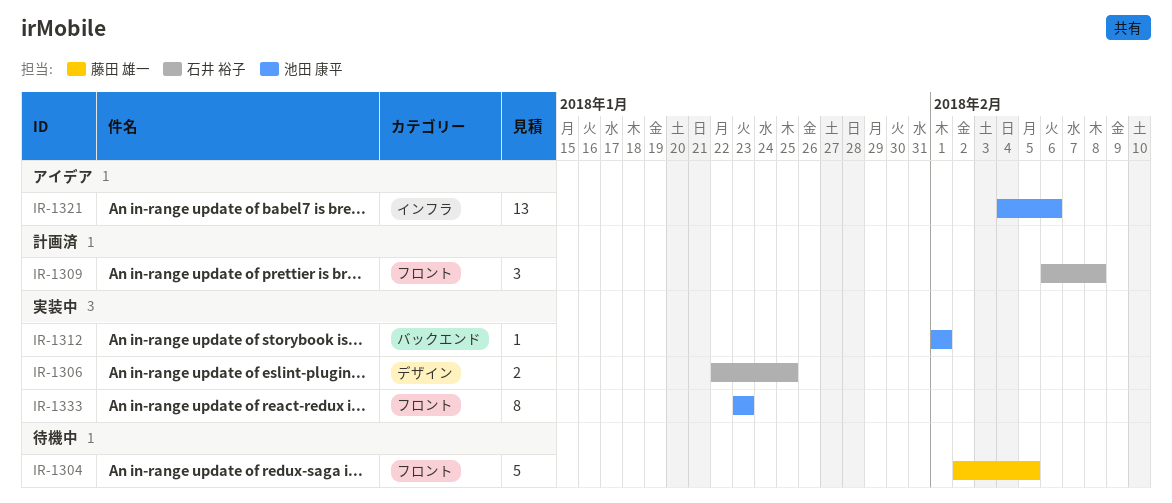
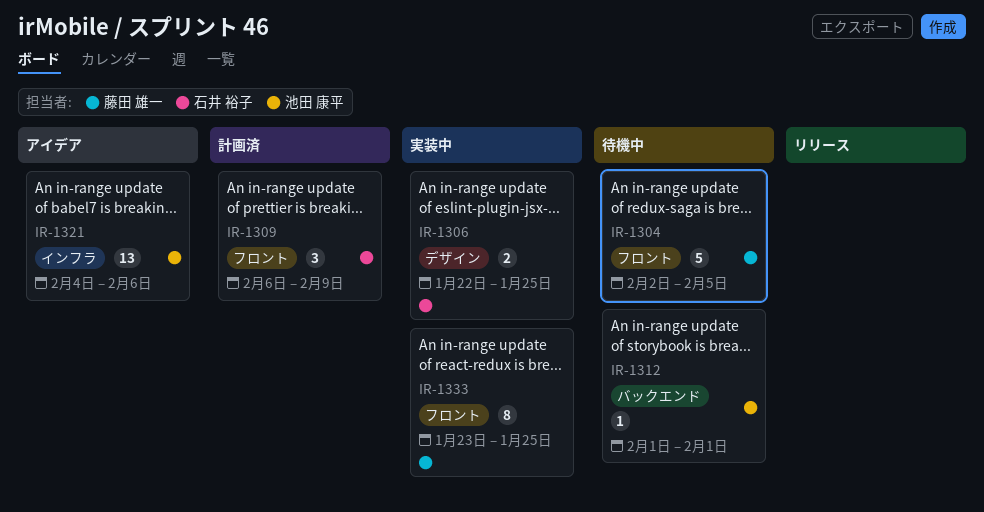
IR-1309, due: Feb 8 -> Feb 9
IR-1312, status: 実装中 -> 待機中
IR-1333, owner: 池田 康平 -> 藤田 雄一
IR-1333, due: Jan 23 -> Jan 25

